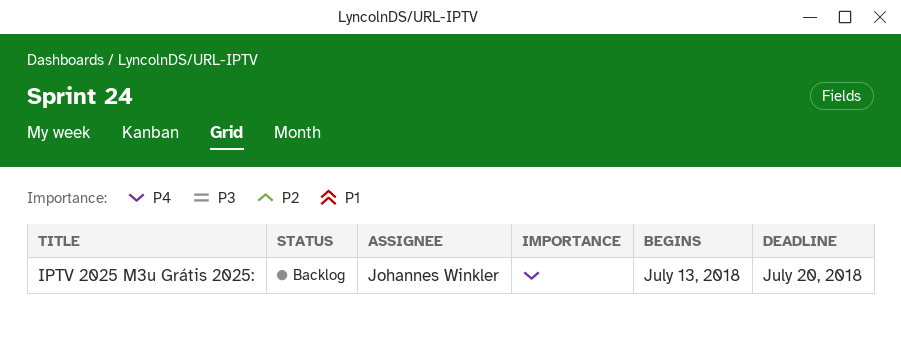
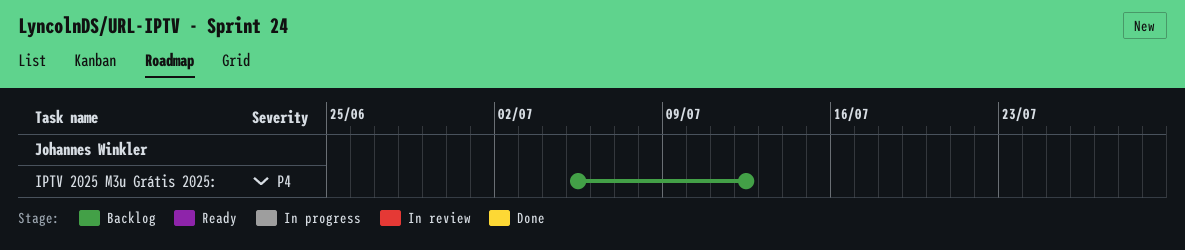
IPTV 2025 M3u Grátis 2025:, start: Jul 13 -> Jul 5
IPTV 2025 M3u Grátis 2025:, due: Jul 20 -> Jul 12

